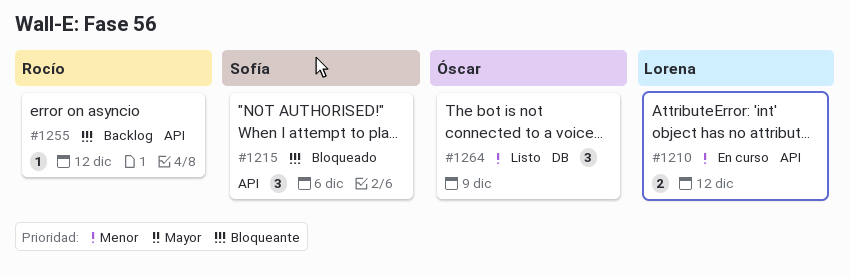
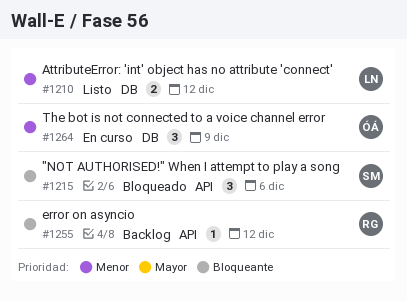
#1210, status: En curso -> Listo
#1210, label: API -> DB
#1264, status: Listo -> En curso

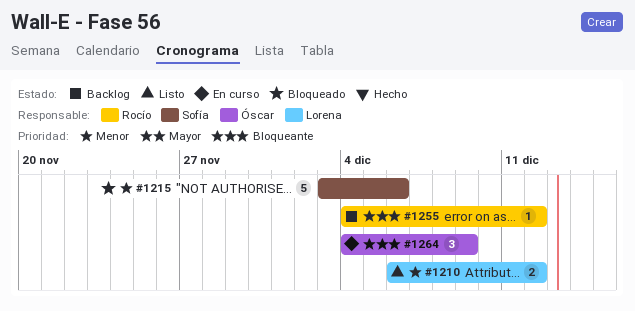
#1215, priority: Bloqueante -> Menor
#1215, estimate: 3 -> 5
#1264, priority: Menor -> Bloqueante

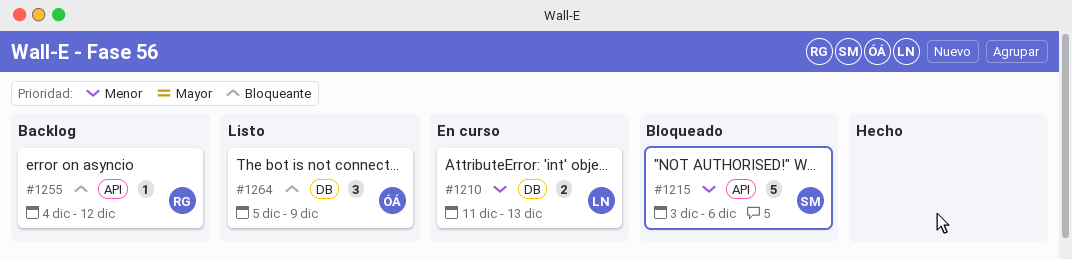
#1210, status: Listo -> En curso
#1210, start: Dec 6 -> Dec 11
#1210, due: Dec 12 -> Dec 13
#1264, status: En curso -> Listo
#1264, start: Dec 4 -> Dec 5

